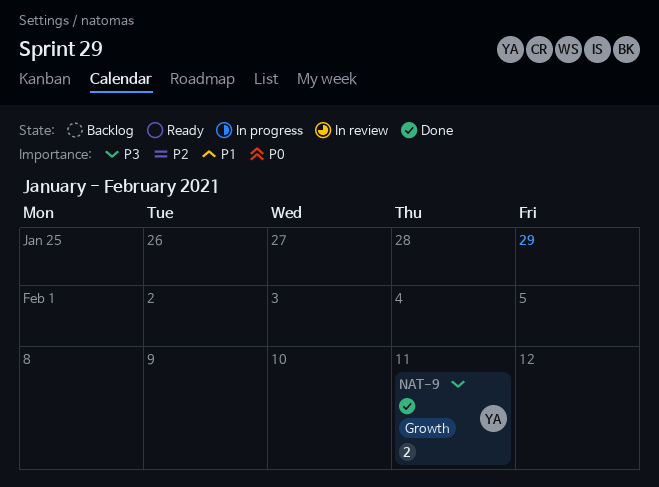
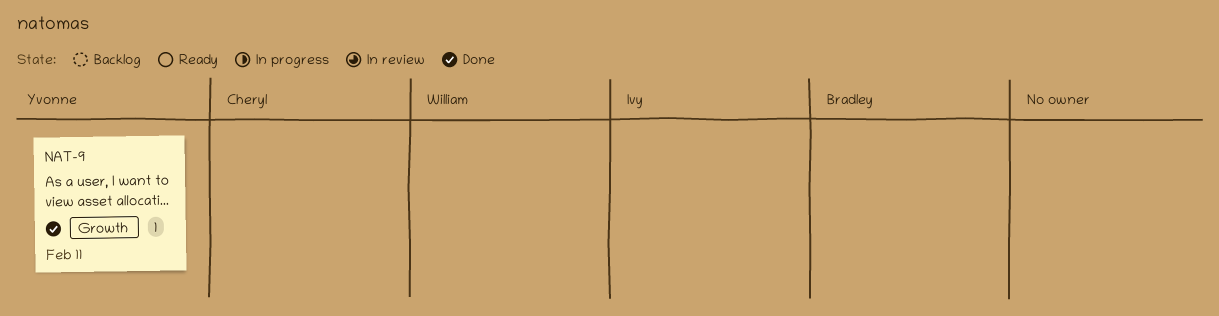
NAT-9, estimate: 2 -> 1

